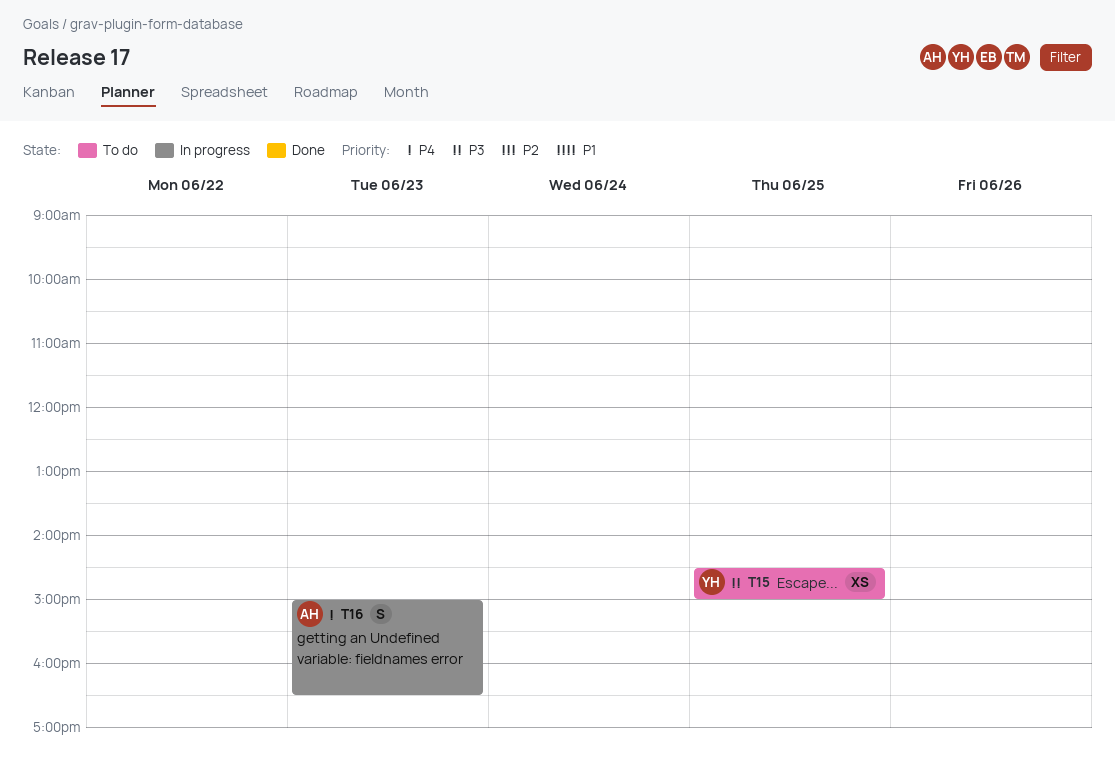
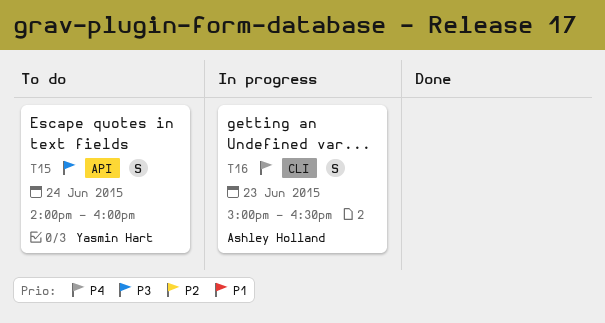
T15, estimate: XS -> S
T15, day: Jun 25 -> Jun 24
T15, begins: 14:30 -> 14:00
T15, ends: 15:00 -> 16:00

